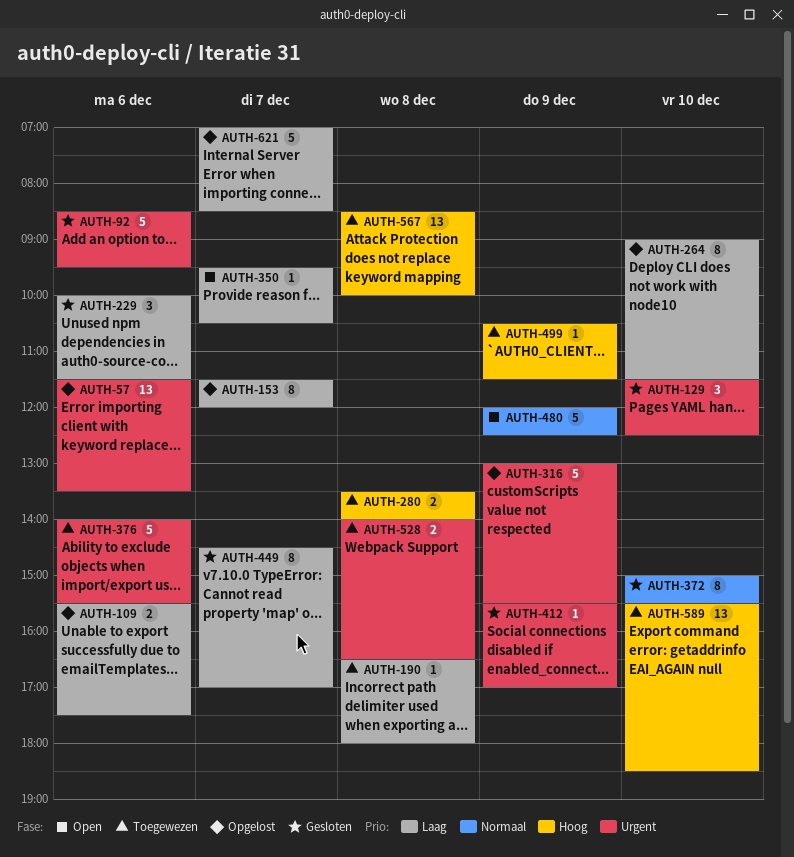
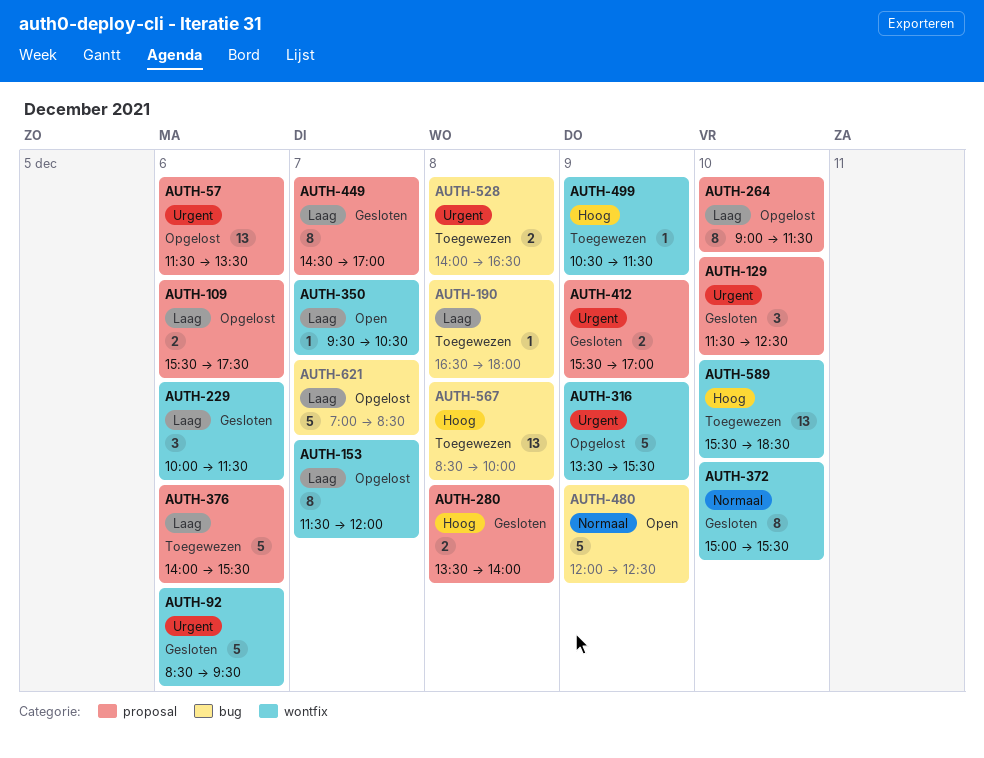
AUTH-280, status: Toegewezen -> Gesloten
AUTH-316, begins: 13:00 -> 13:30
AUTH-376, priority: Urgent -> Laag
AUTH-412, estimate: 1 -> 2

